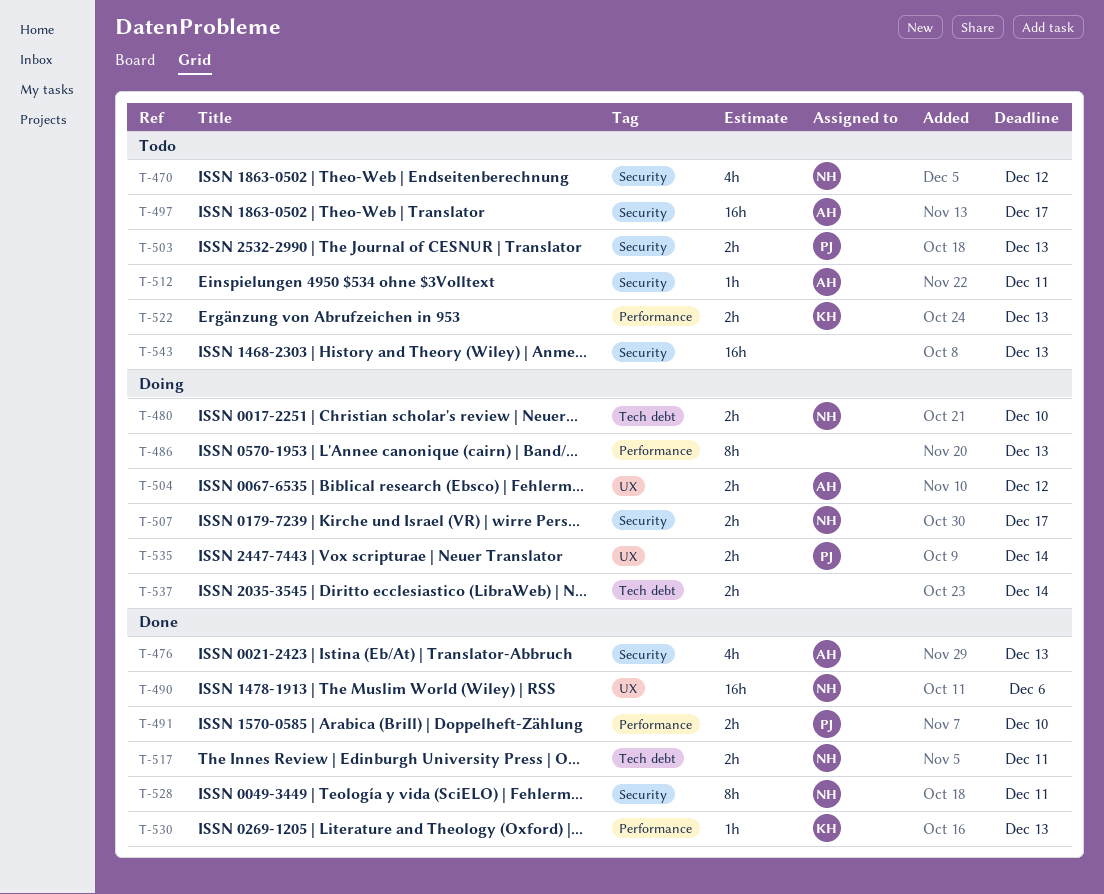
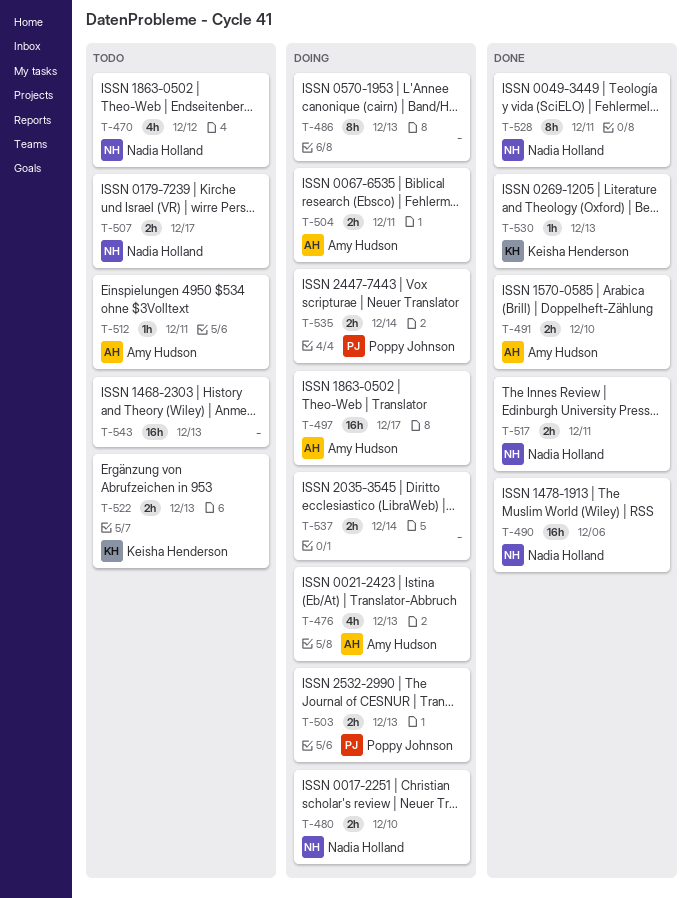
T-476, status: Done -> Doing
T-491, owner: Poppy Johnson -> Amy Hudson
T-497, status: Todo -> Doing
T-503, status: Todo -> Doing
T-504, due: Dec 12 -> Dec 11
T-507, status: Doing -> Todo

